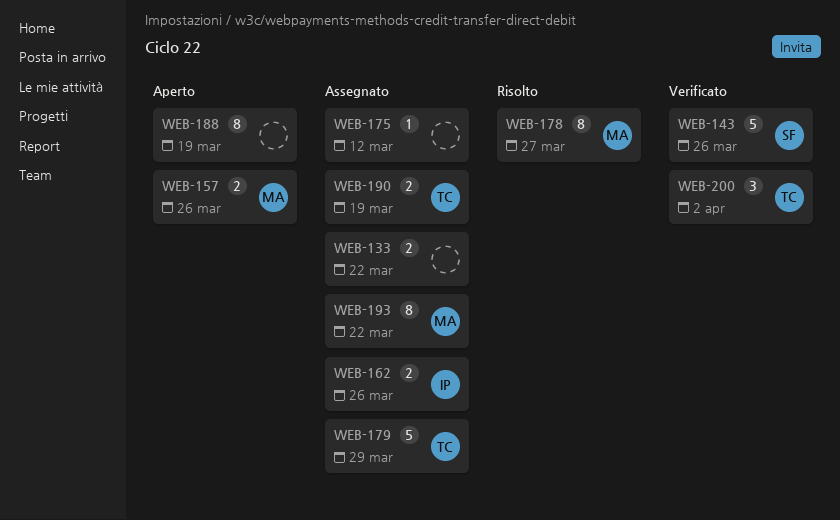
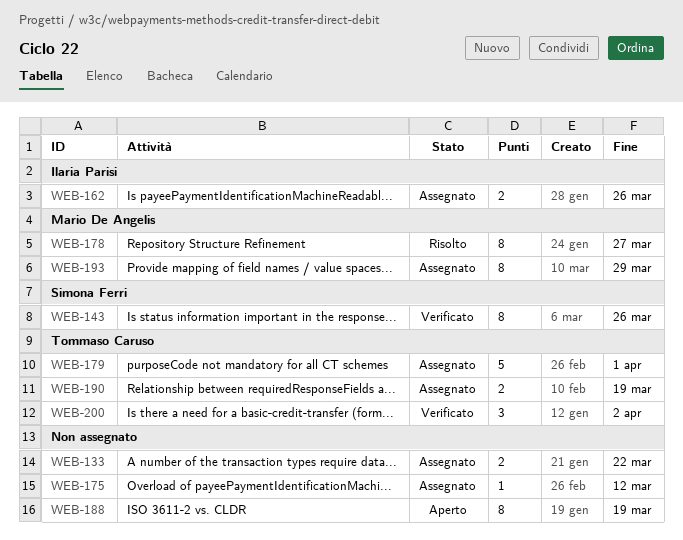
WEB-143, estimate: 5 -> 8
WEB-157: present -> none
WEB-179, due: Mar 29 -> Apr 1
WEB-193, due: Mar 22 -> Mar 29

